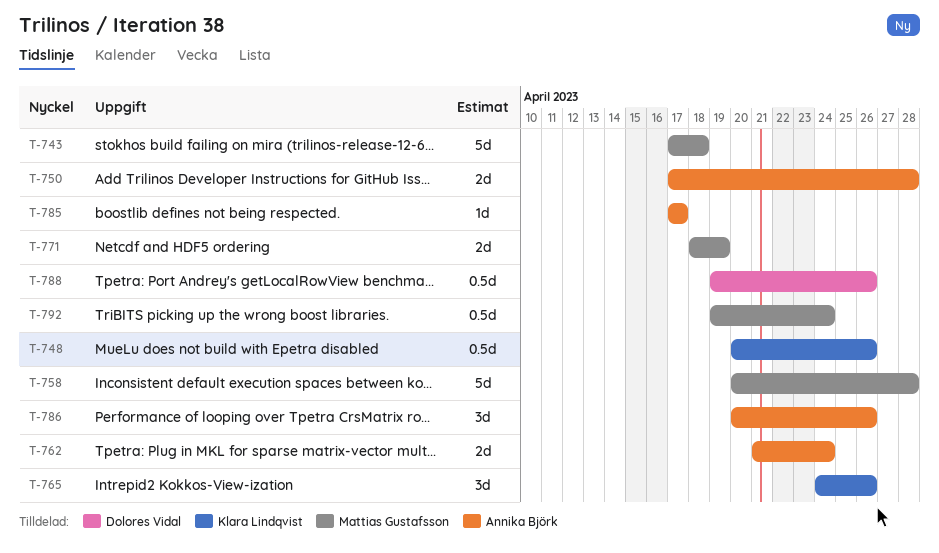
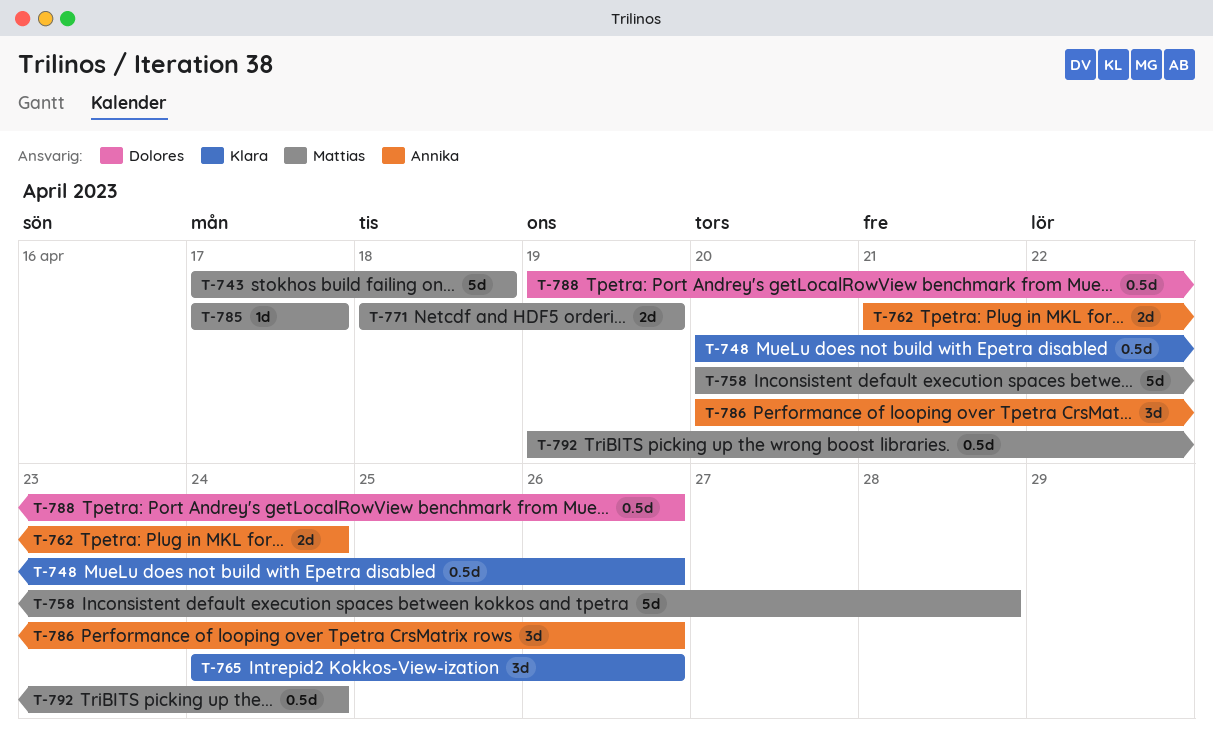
T-750: present -> none
T-785, owner: Annika Björk -> Mattias Gustafsson

